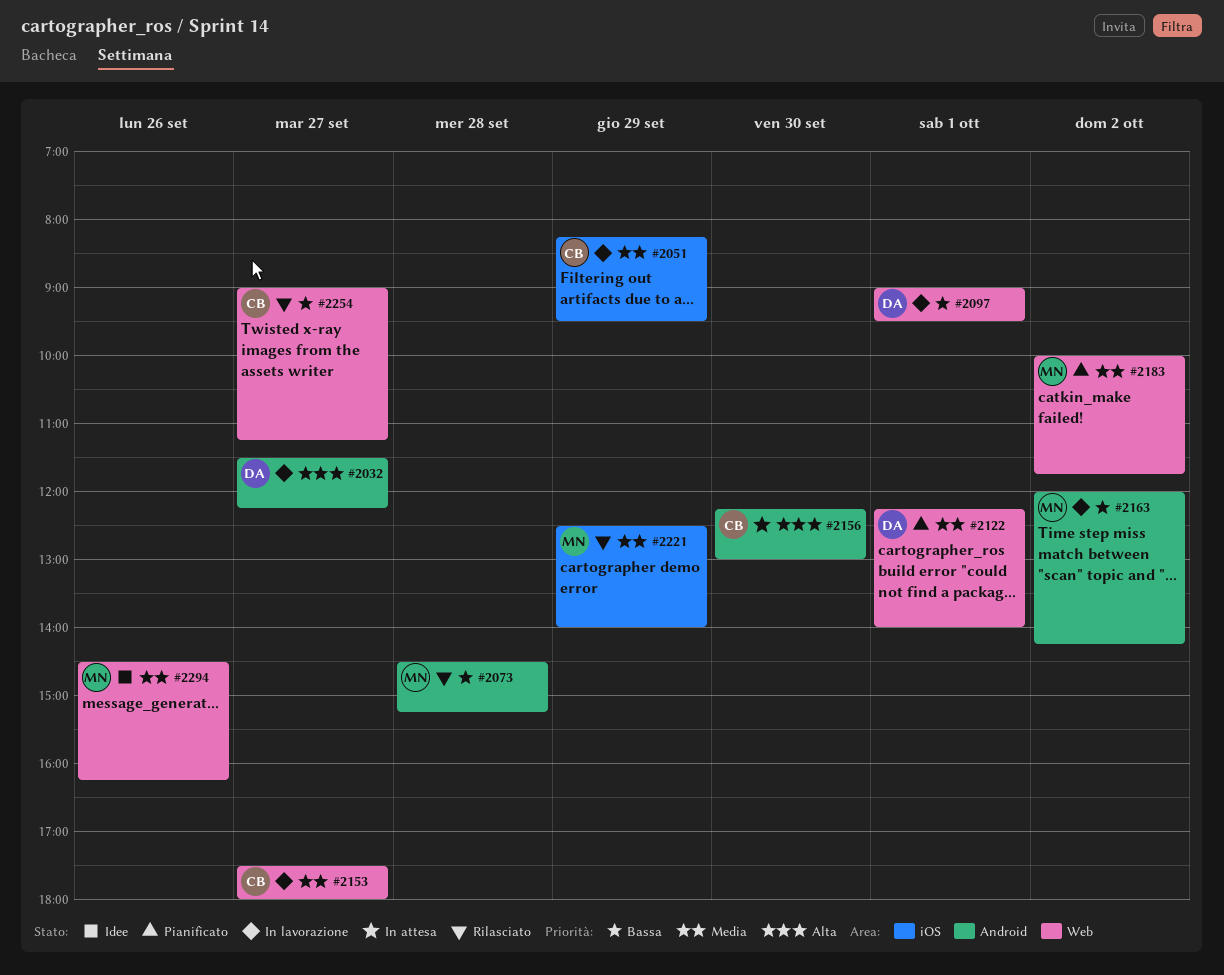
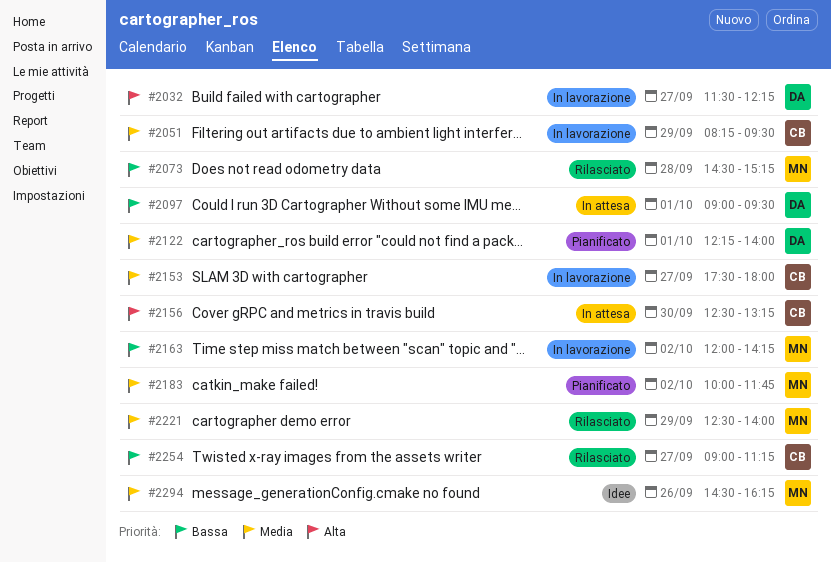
#2097, status: In lavorazione -> In attesa
#2156, begins: 12:15 -> 12:30
#2156, ends: 13:00 -> 13:15

